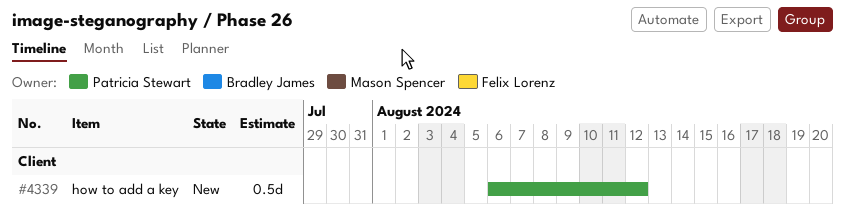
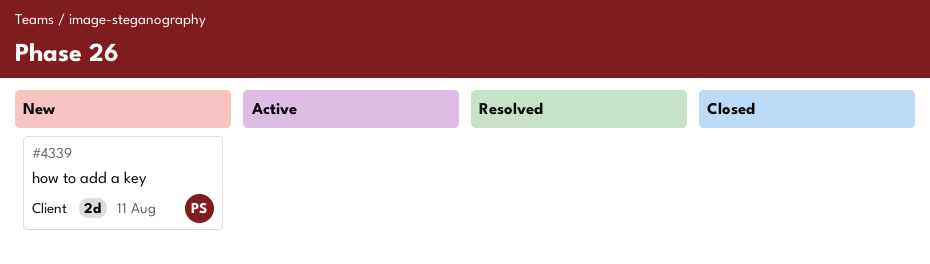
#4339, estimate: 0.5d -> 2d
#4339, due: Aug 12 -> Aug 11

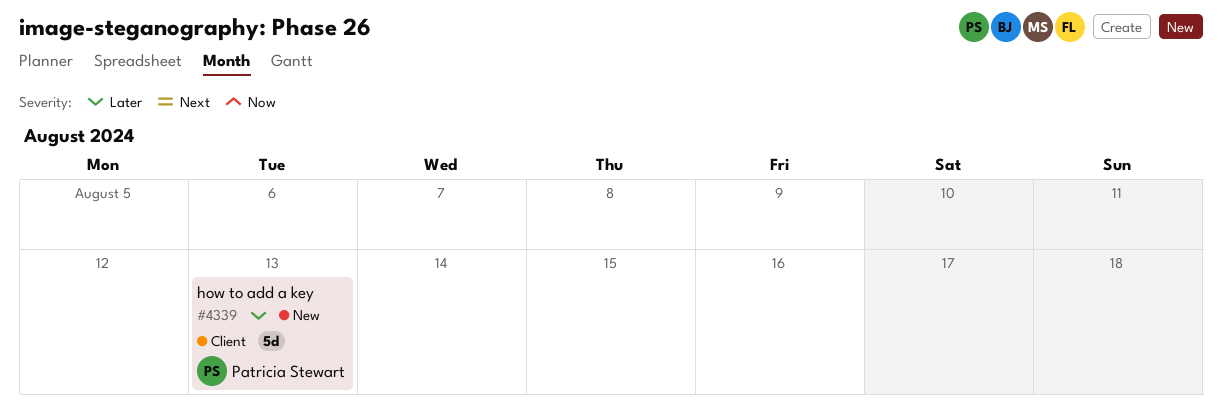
#4339, estimate: 2d -> 5d
#4339, due: Aug 11 -> Aug 13

